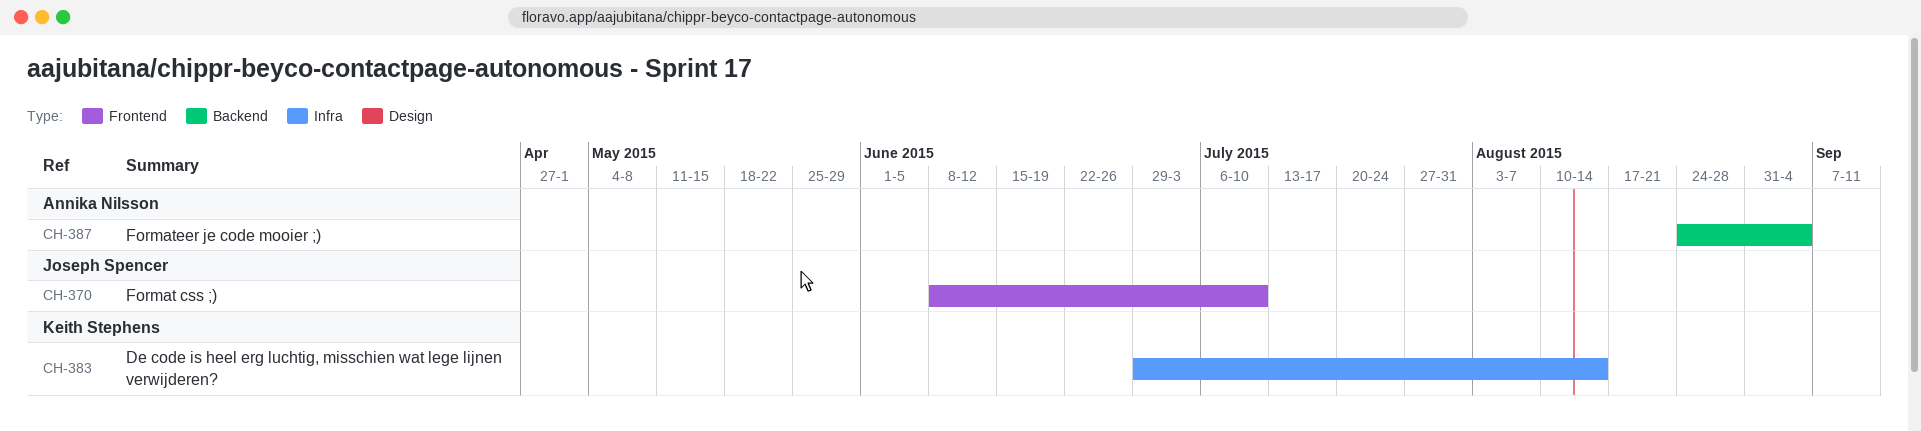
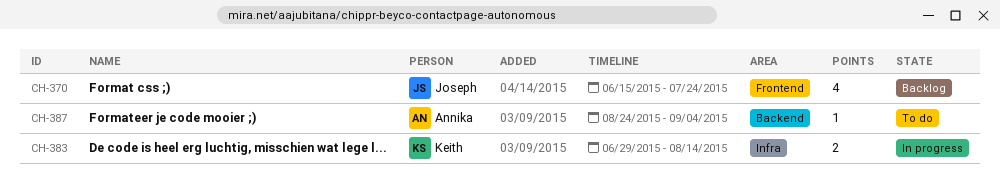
CH-370, start: Jun 8 -> Jun 15
CH-370, due: Jul 10 -> Jul 24

